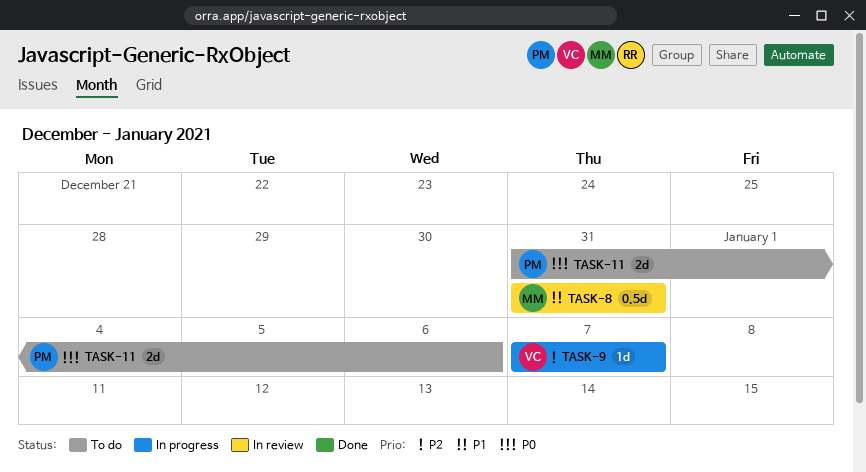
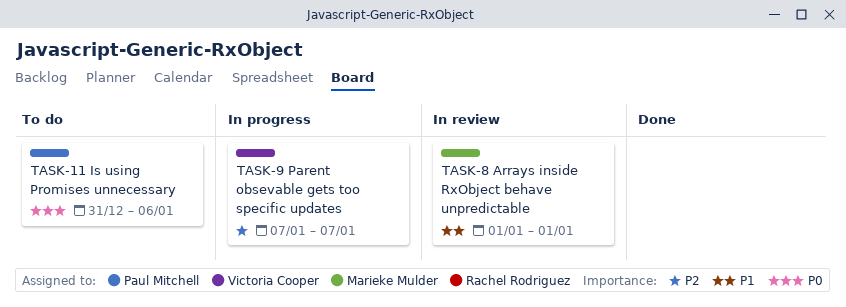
TASK-8, start: Dec 31 -> Jan 1
TASK-8, due: Dec 31 -> Jan 1

